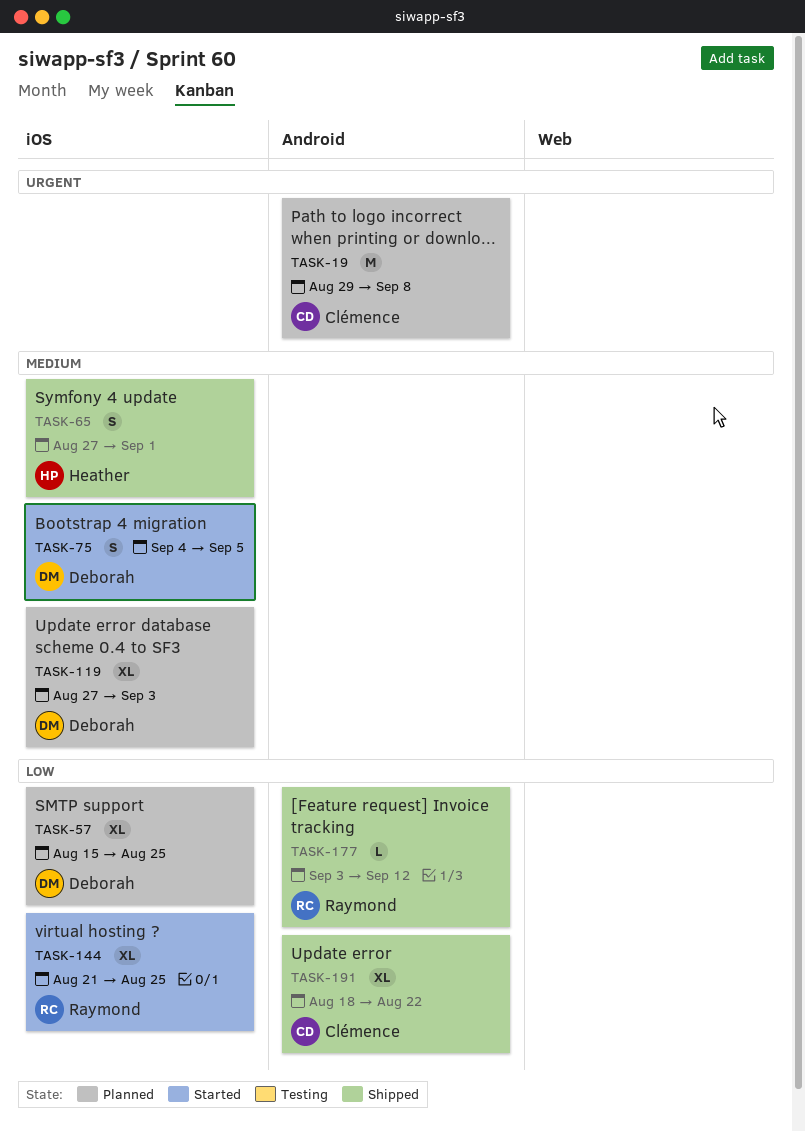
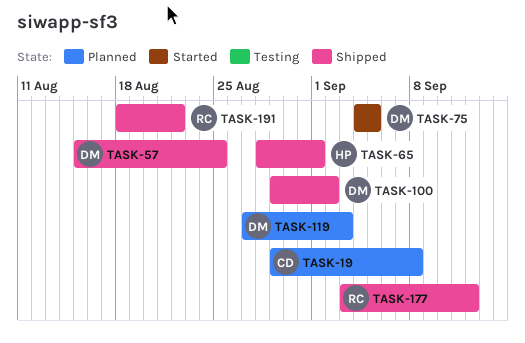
TASK-57, status: Planned -> Shipped
TASK-65, start: Aug 27 -> Aug 28
TASK-100: none -> present
TASK-144: present -> none
TASK-191, owner: Clémence -> Raymond

